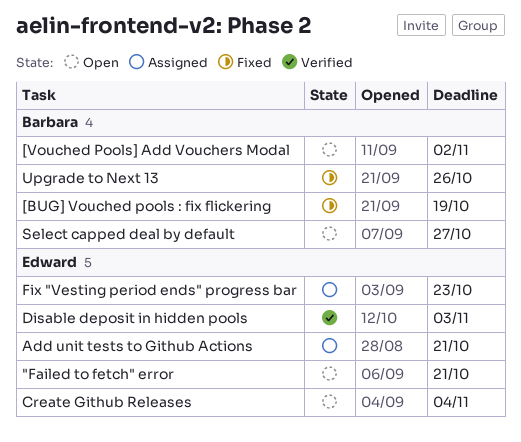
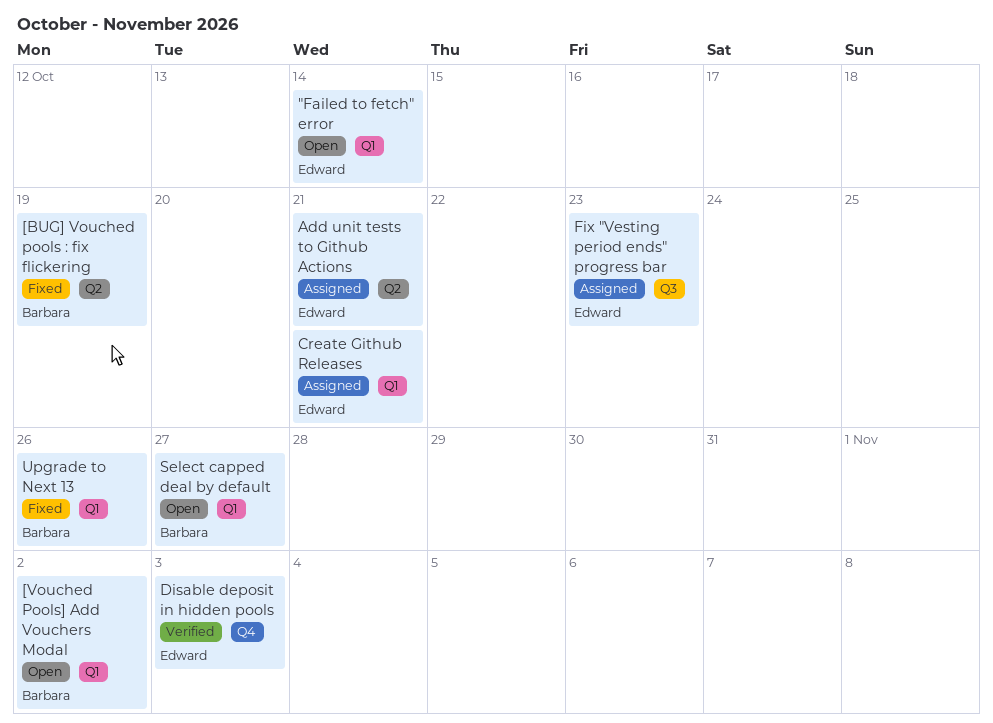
"Failed to fetch" error, due: Oct 21 -> Oct 14
Create Github Releases, status: Open -> Assigned
Create Github Releases, due: Nov 4 -> Oct 21

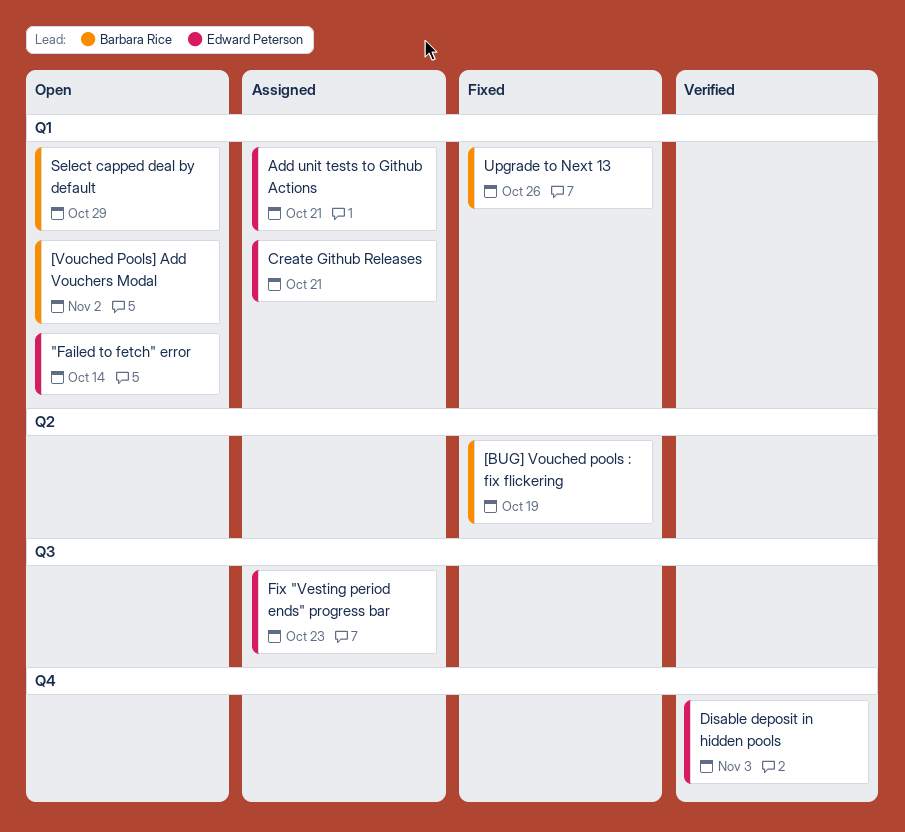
Add unit tests to Github Actions, label: Q2 -> Q1
Select capped deal by default, due: Oct 27 -> Oct 29

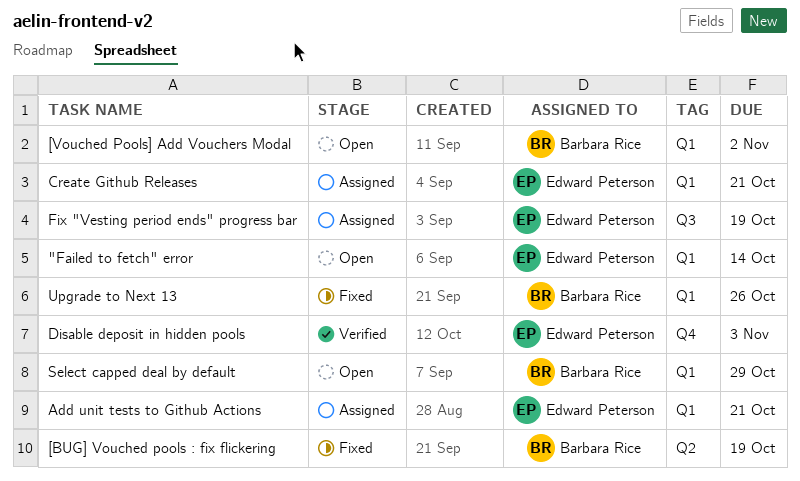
Fix "Vesting period ends" progress bar, due: Oct 23 -> Oct 19

